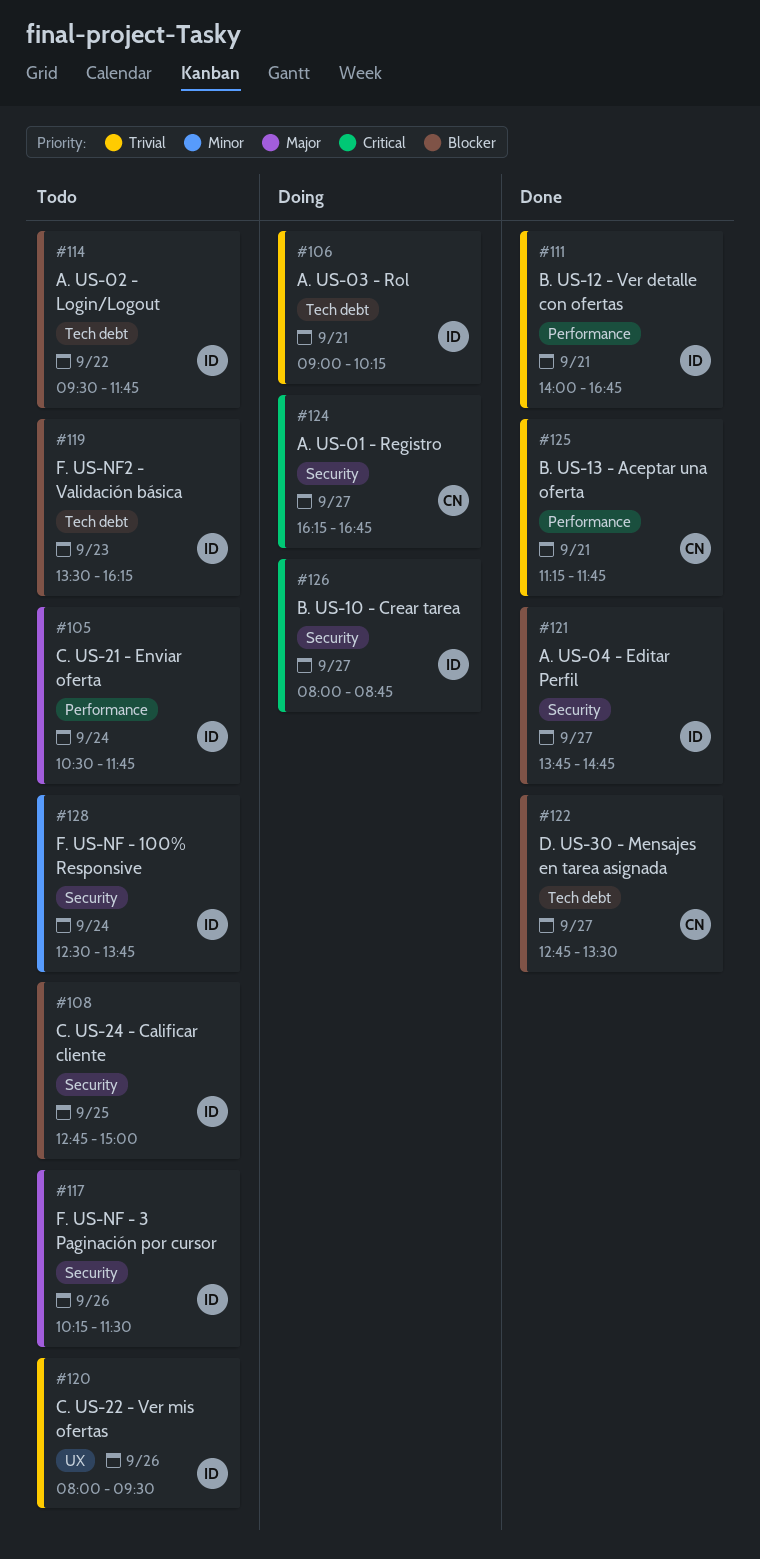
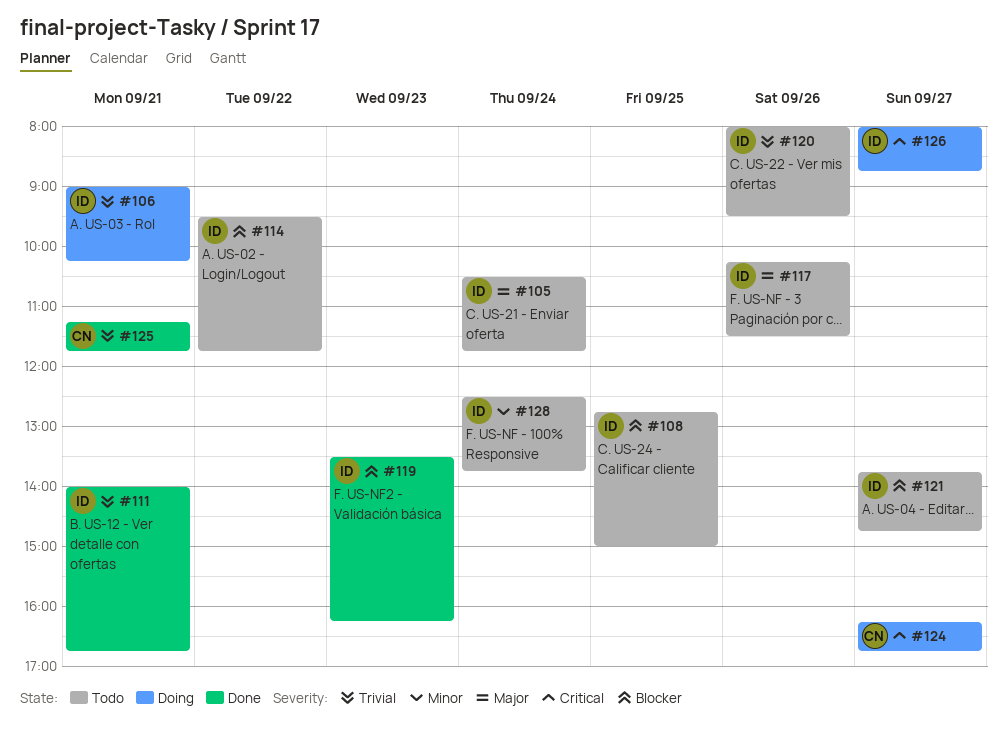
#119, status: Todo -> Done
#121, status: Done -> Todo
#122: present -> none

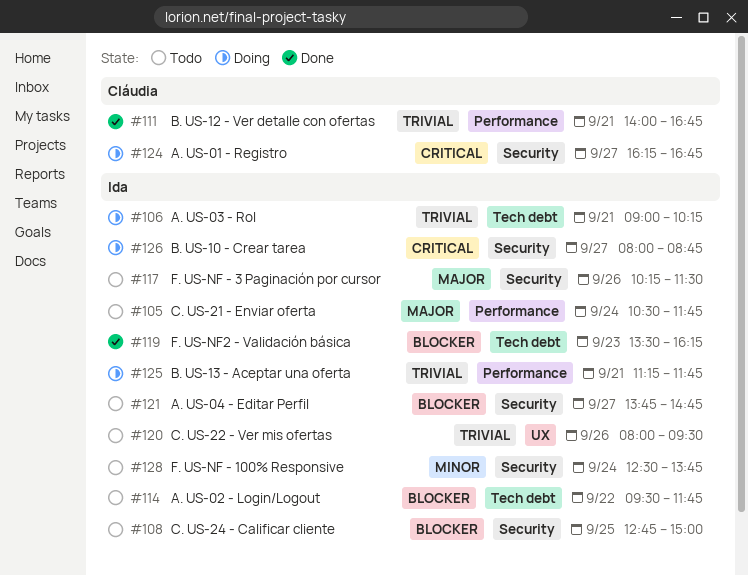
#111, owner: Ida -> Cláudia
#125, status: Done -> Doing
#125, owner: Cláudia -> Ida

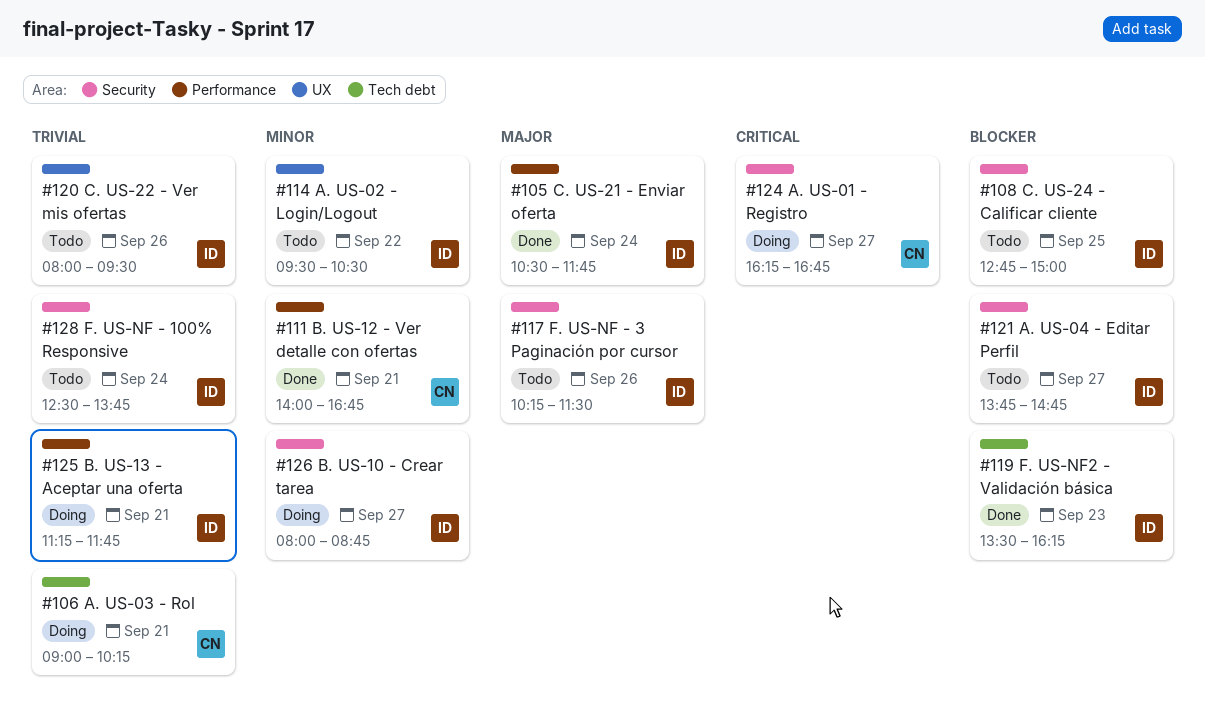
#105, status: Todo -> Done
#106, owner: Ida -> Cláudia
#111, priority: Trivial -> Minor
#114, priority: Blocker -> Minor
#114, label: Tech debt -> UX
#114, ends: 11:45 -> 10:30
#126, priority: Critical -> Minor
#128, priority: Minor -> Trivial

